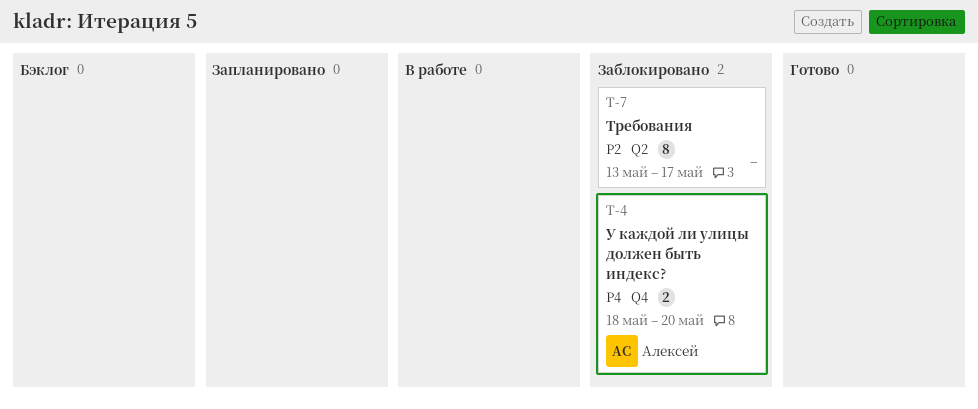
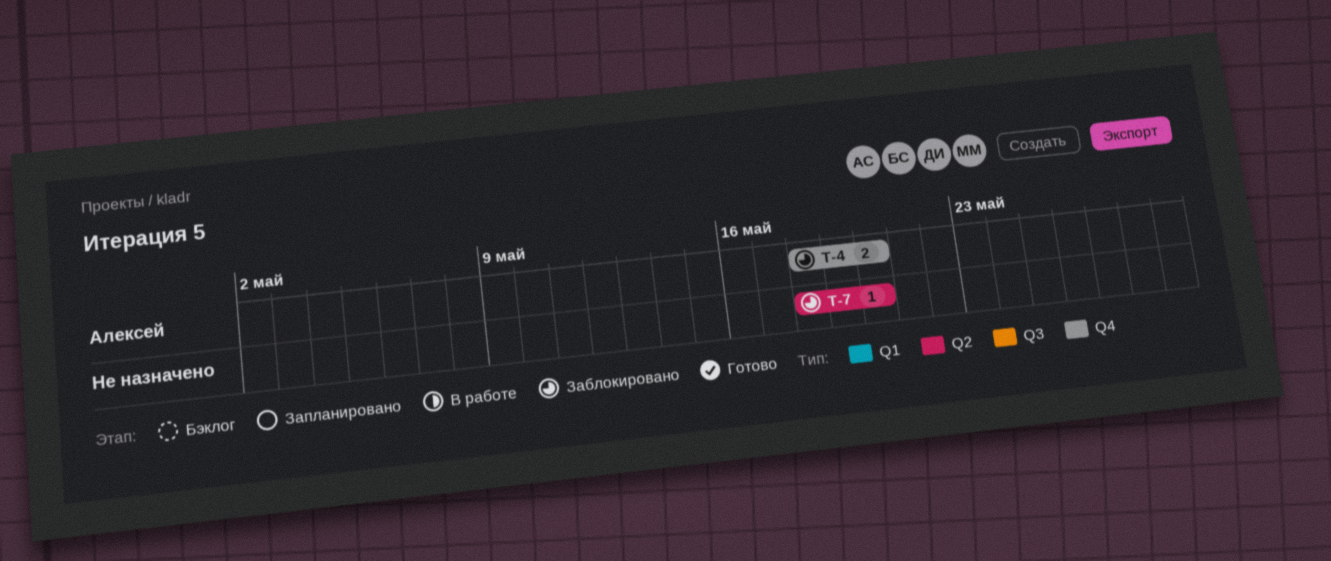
T-7, estimate: 8 -> 1
T-7, start: May 13 -> May 18
T-7, due: May 17 -> May 20

